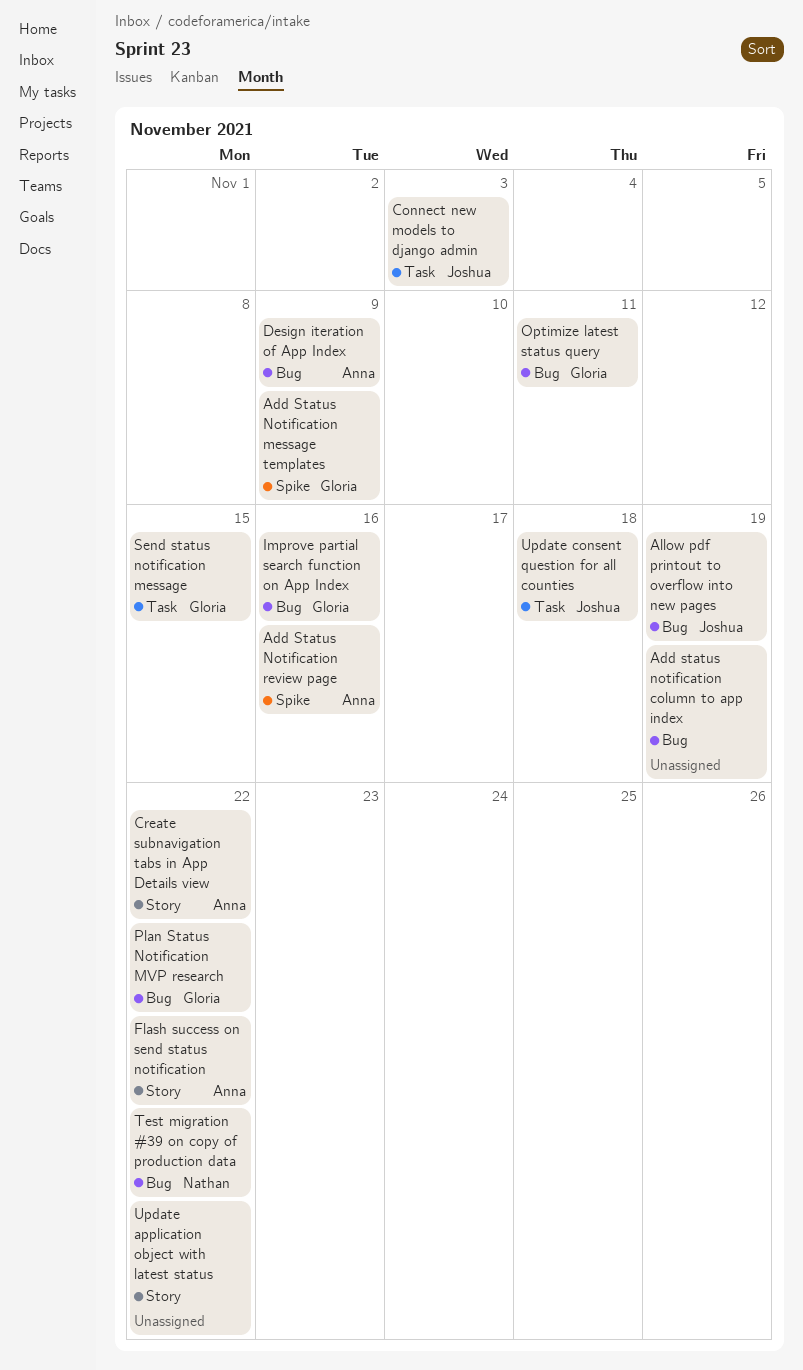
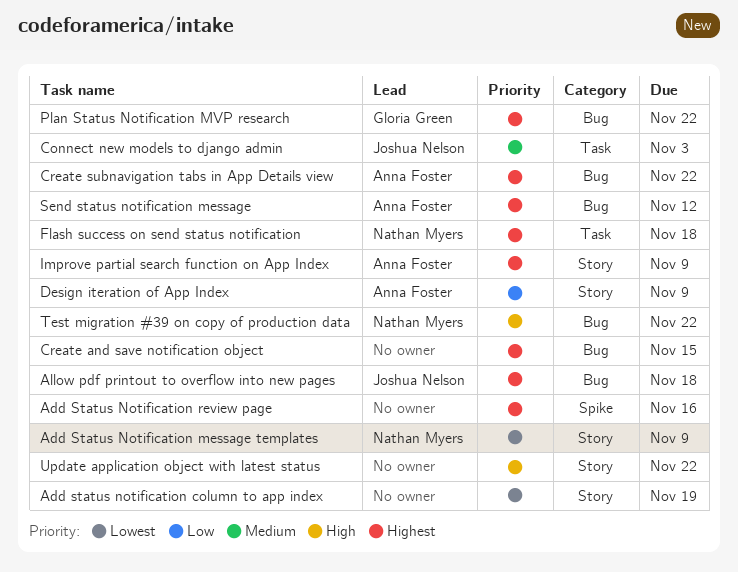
Add status notification column to app index, label: Bug -> Story
Add Status Notification message templates, owner: Gloria Green -> Nathan Myers
Add Status Notification message templates, label: Spike -> Story
Add Status Notification review page, owner: Anna Foster -> none
Allow pdf printout to overflow into new pages, due: Nov 19 -> Nov 18
Create and save notification object: none -> present
Create subnavigation tabs in App Details view, label: Story -> Bug
Design iteration of App Index, label: Bug -> Story
Flash success on send status notification, owner: Anna Foster -> Nathan Myers
Flash success on send status notification, label: Story -> Task
Flash success on send status notification, due: Nov 22 -> Nov 18
Improve partial search function on App Index, owner: Gloria Green -> Anna Foster
Improve partial search function on App Index, label: Bug -> Story
Improve partial search function on App Index, due: Nov 16 -> Nov 9
Optimize latest status query: present -> none
Send status notification message, owner: Gloria Green -> Anna Foster
Send status notification message, label: Task -> Bug
Send status notification message, due: Nov 15 -> Nov 12
Update consent question for all counties: present -> none

